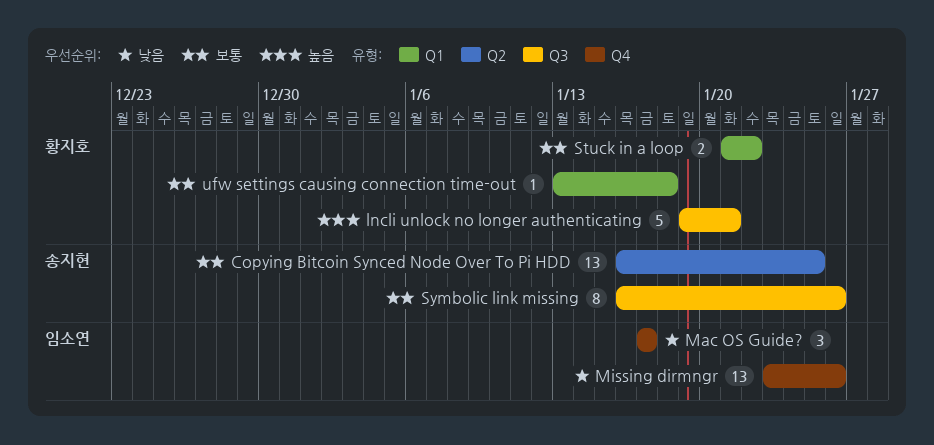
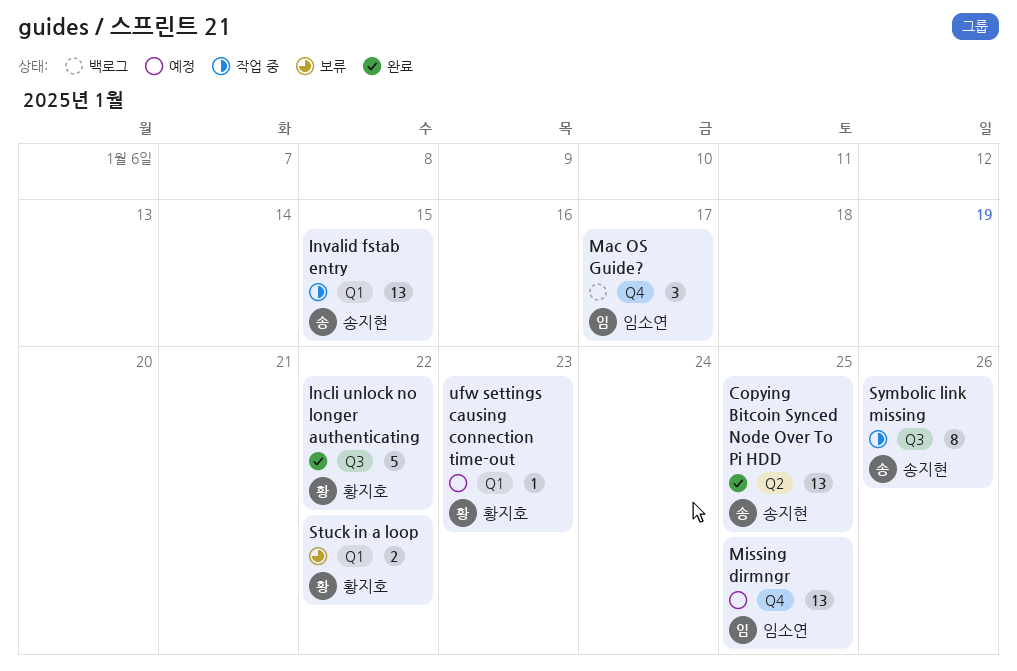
Invalid fstab entry: none -> present
lncli unlock no longer authenticating, due: Jan 21 -> Jan 22
Missing dirmngr, due: Jan 26 -> Jan 25
ufw settings causing connection time-out, due: Jan 18 -> Jan 23

